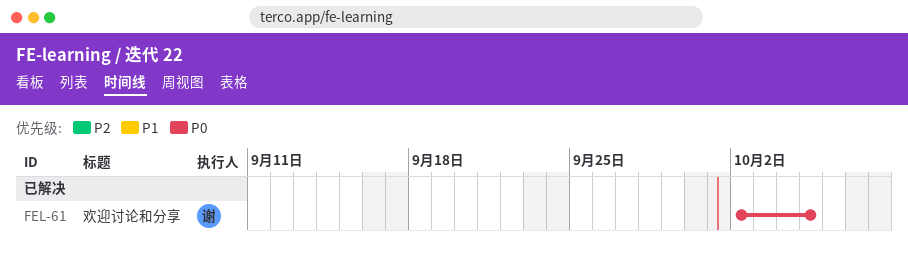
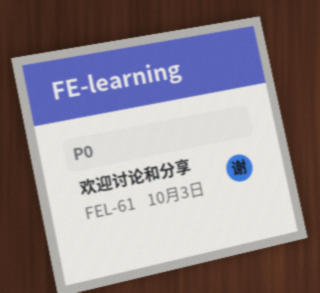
FEL-61, due: Oct 5 -> Oct 3

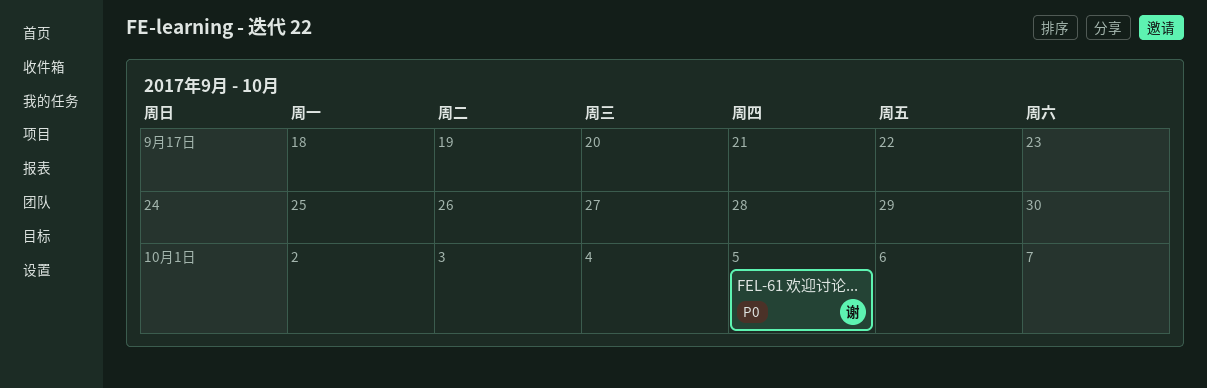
FEL-61, due: Oct 3 -> Oct 5

